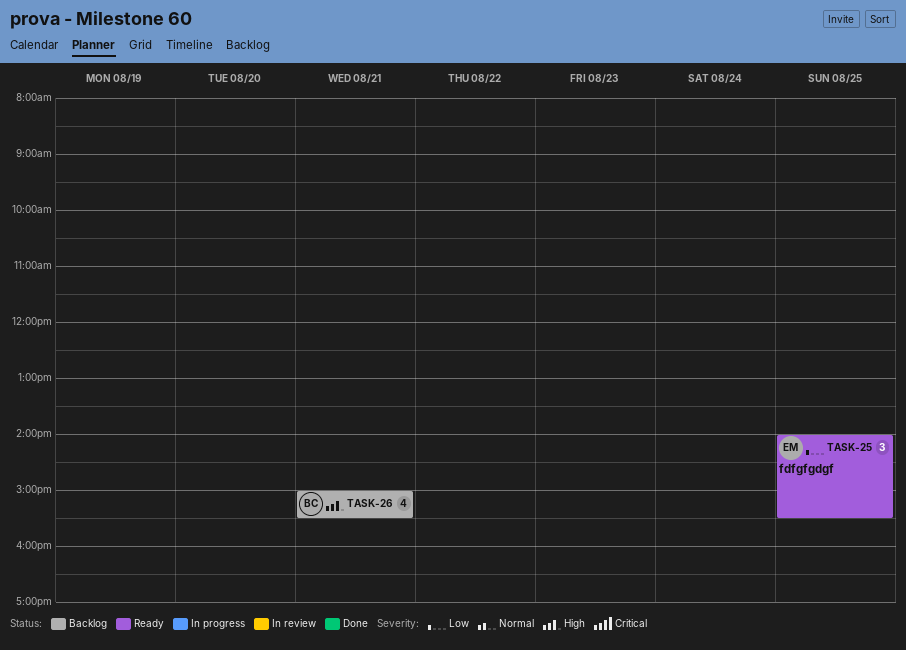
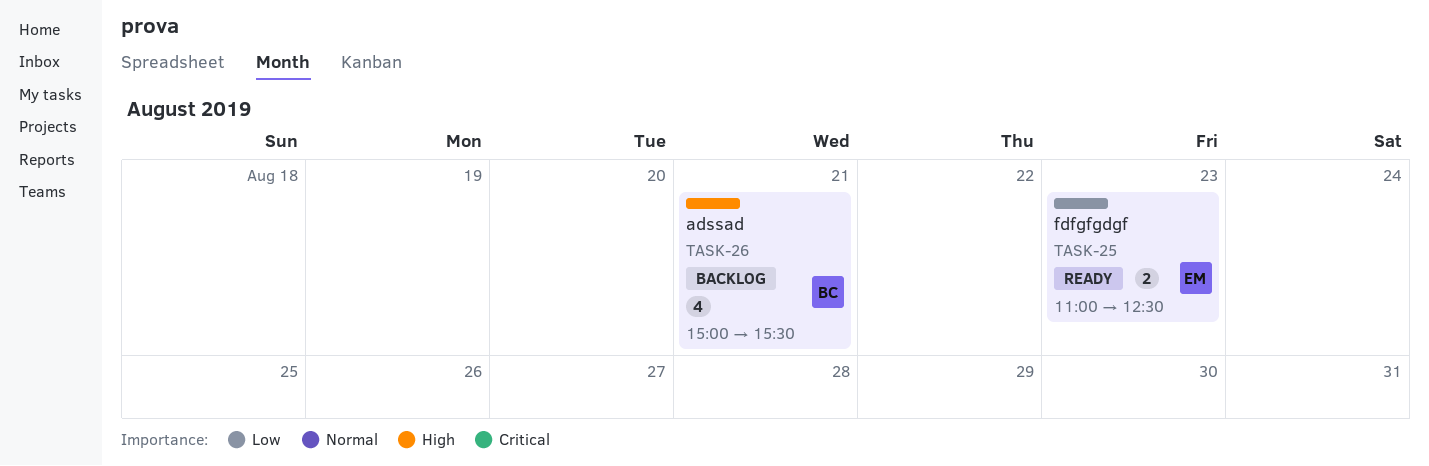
TASK-25, estimate: 3 -> 2
TASK-25, day: Aug 25 -> Aug 23
TASK-25, begins: 14:00 -> 11:00
TASK-25, ends: 15:30 -> 12:30

